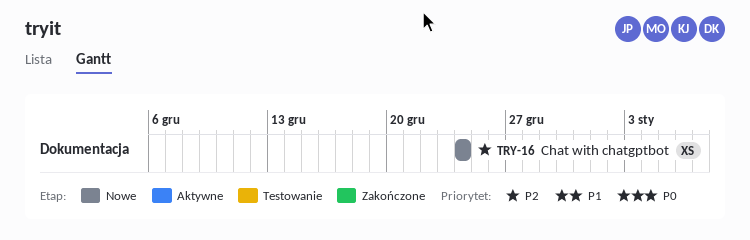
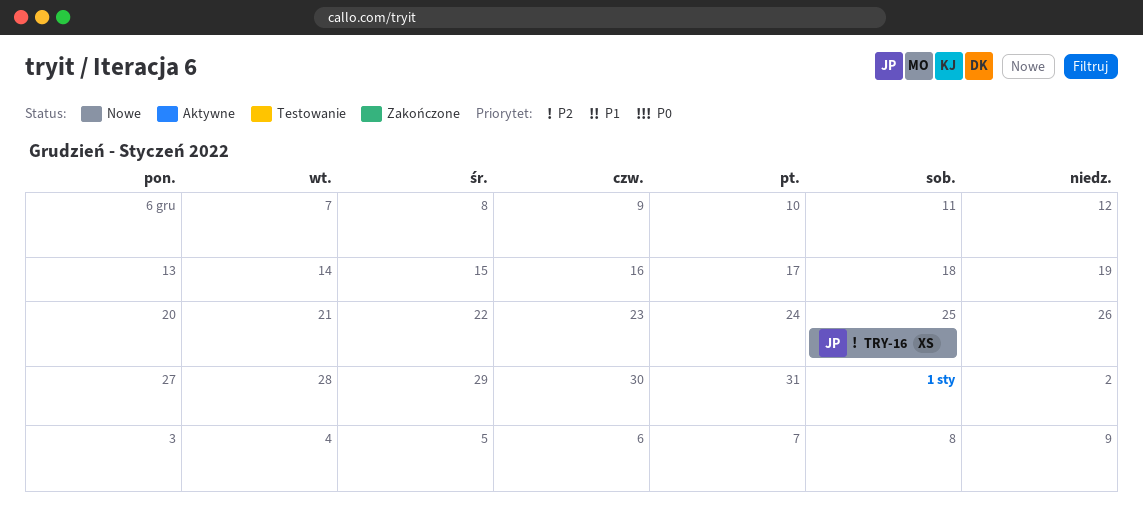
TRY-16, start: Dec 24 -> Dec 25
TRY-16, due: Dec 24 -> Dec 25

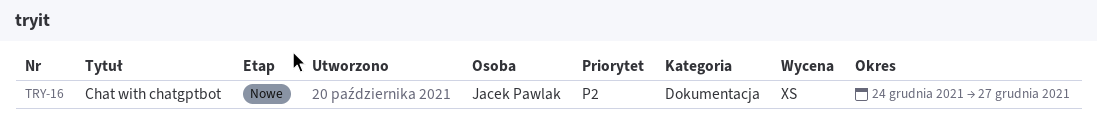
TRY-16, start: Dec 25 -> Dec 24
TRY-16, due: Dec 25 -> Dec 27

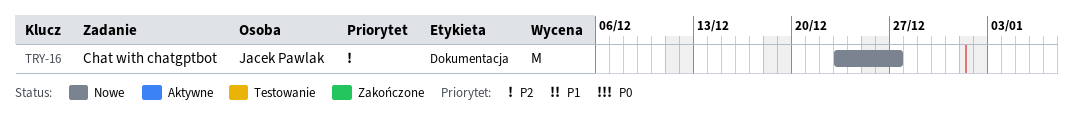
TRY-16, estimate: XS -> M
TRY-16, start: Dec 24 -> Dec 23

